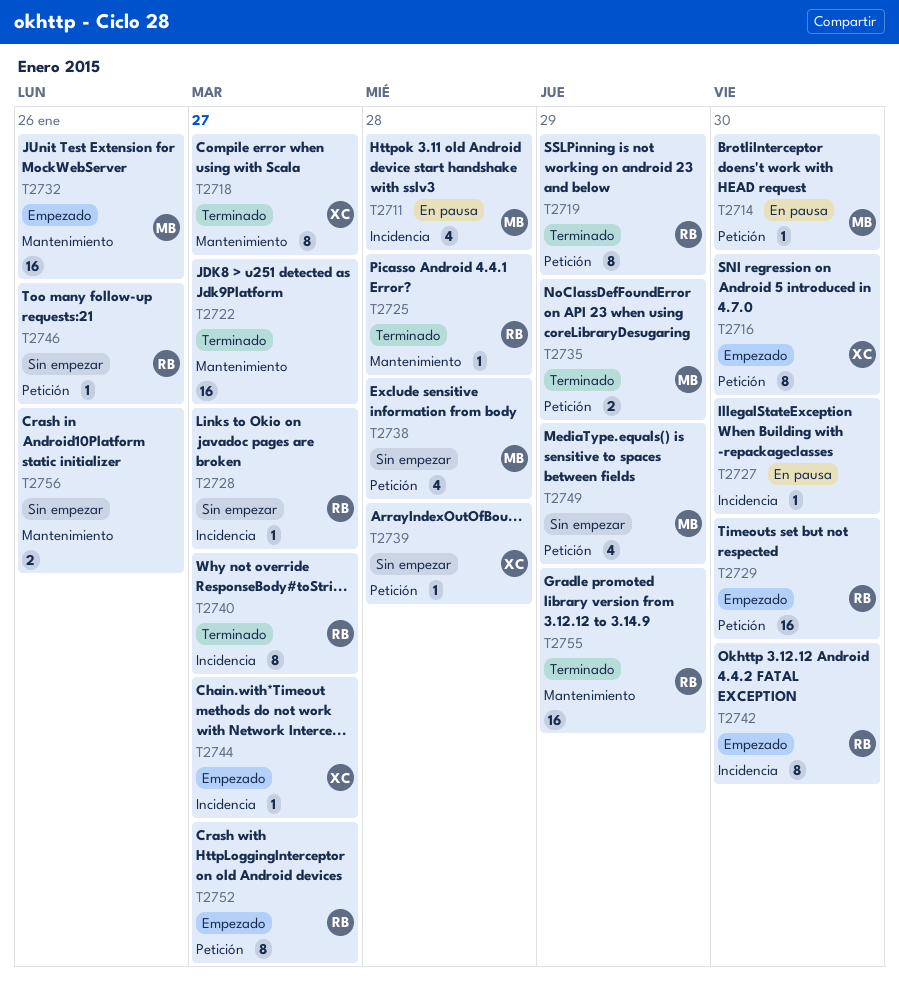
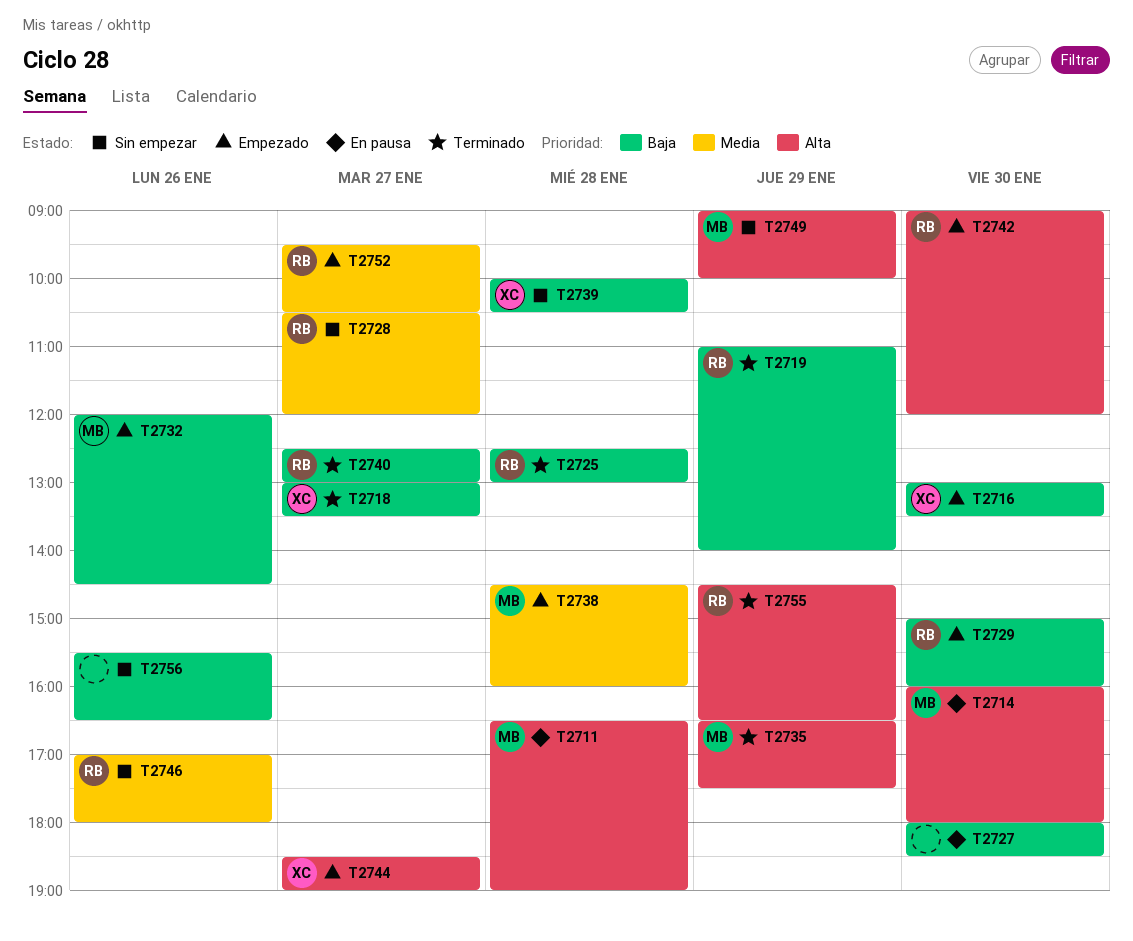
T2722: present -> none
T2738, status: Sin empezar -> Empezado

